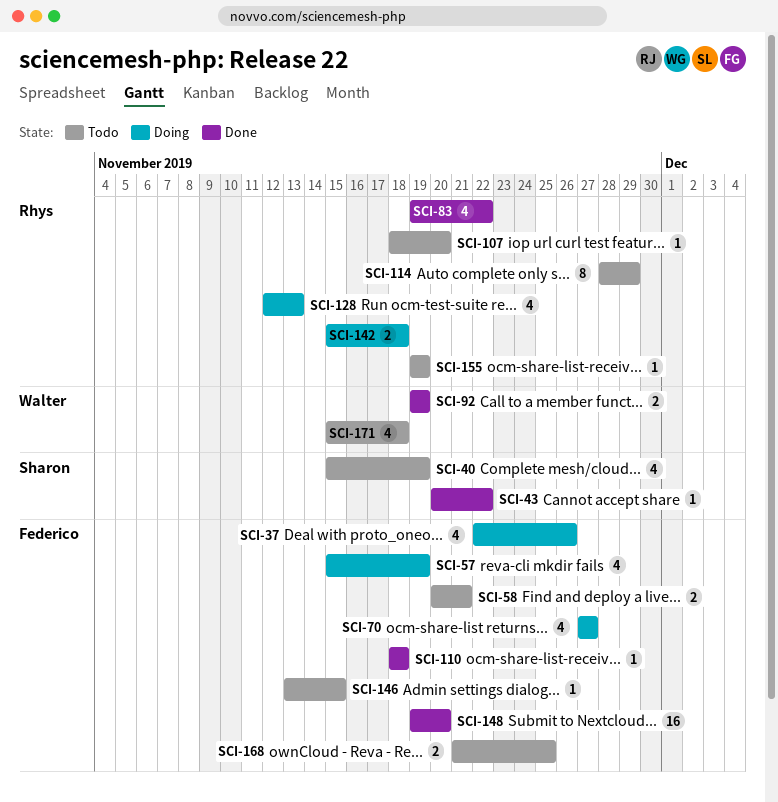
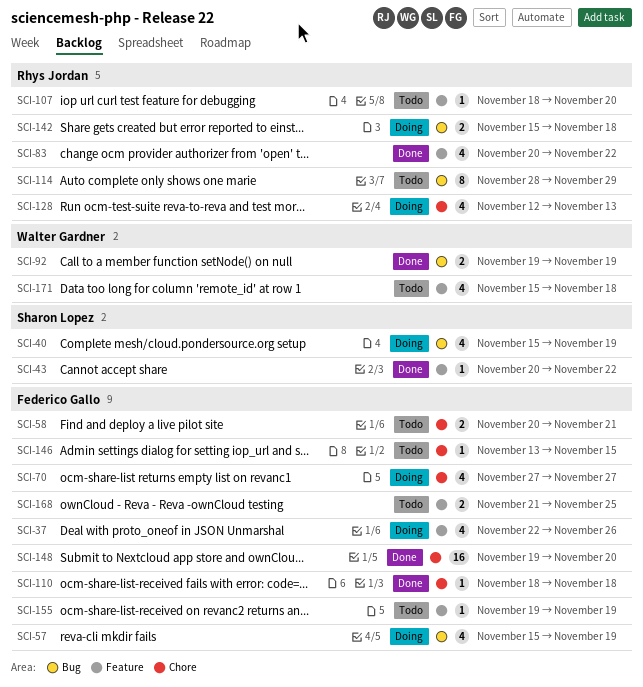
SCI-40, status: Todo -> Doing
SCI-83, start: Nov 19 -> Nov 20
SCI-155, owner: Rhys Jordan -> Federico Gallo

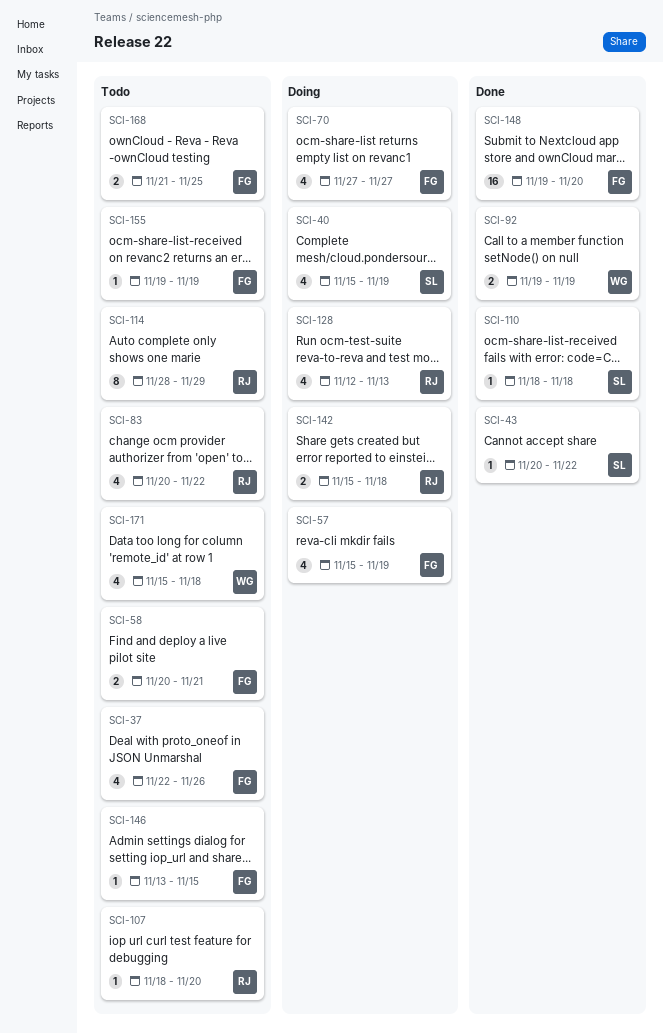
SCI-37, status: Doing -> Todo
SCI-83, status: Done -> Todo
SCI-110, owner: Federico Gallo -> Sharon Lopez

